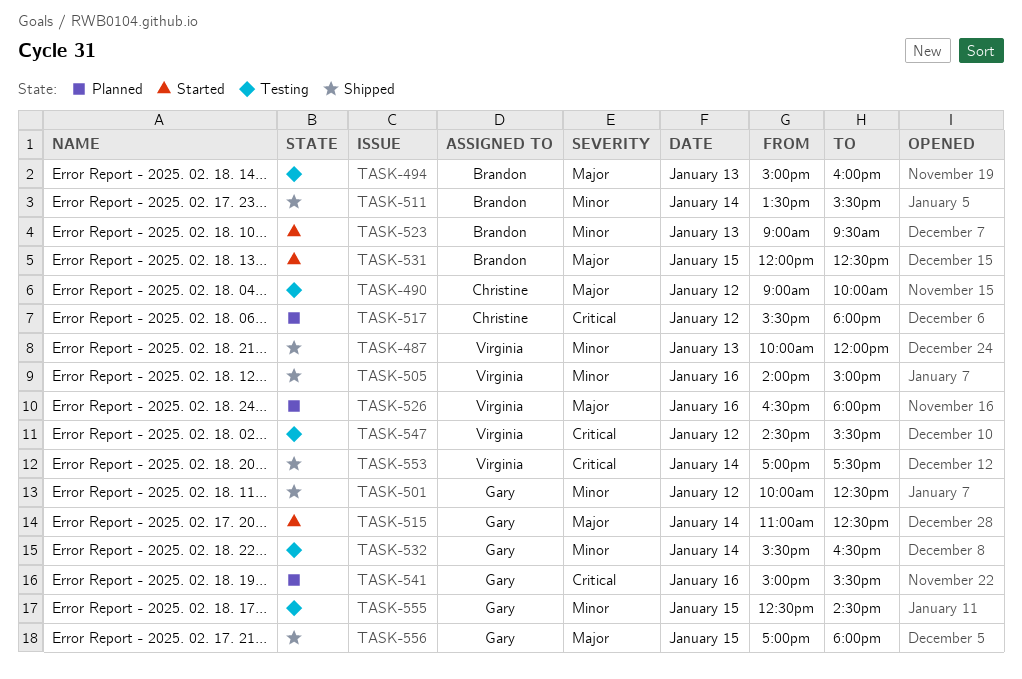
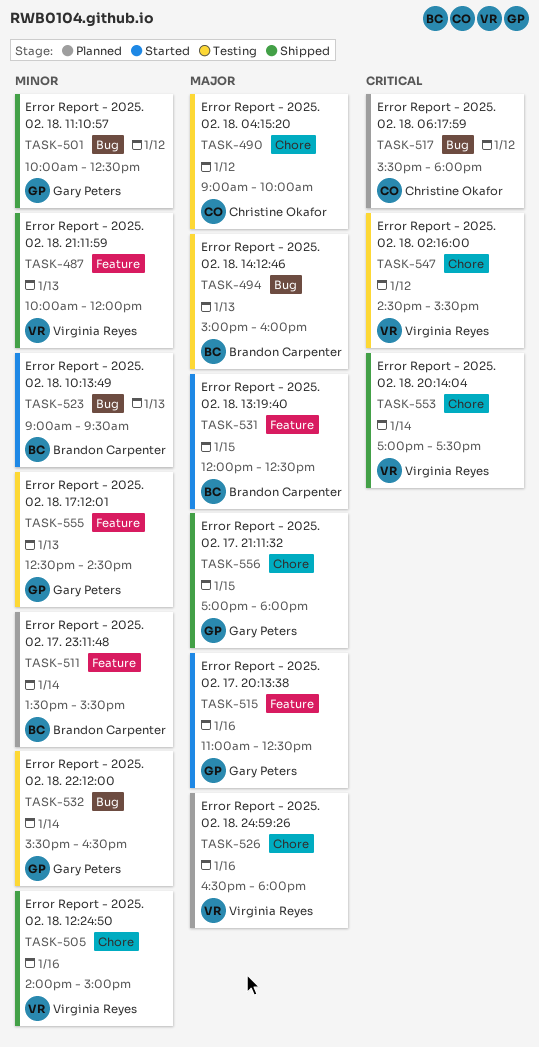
TASK-511, status: Shipped -> Planned
TASK-515, day: Jan 14 -> Jan 16
TASK-541: present -> none
TASK-555, day: Jan 15 -> Jan 13

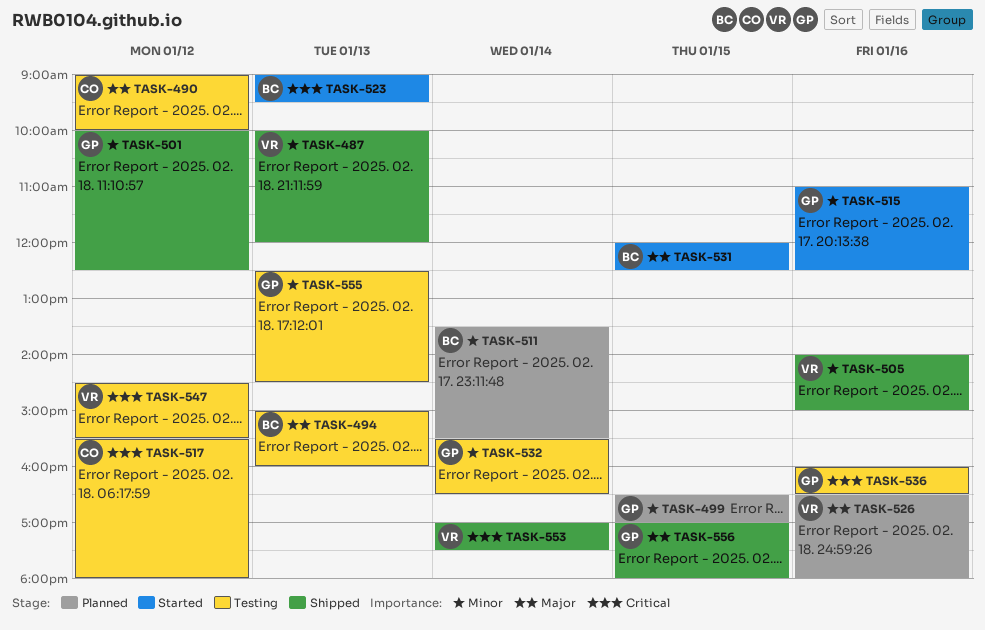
TASK-499: none -> present
TASK-515, priority: Major -> Minor
TASK-517, status: Planned -> Testing
TASK-523, priority: Minor -> Critical
TASK-536: none -> present

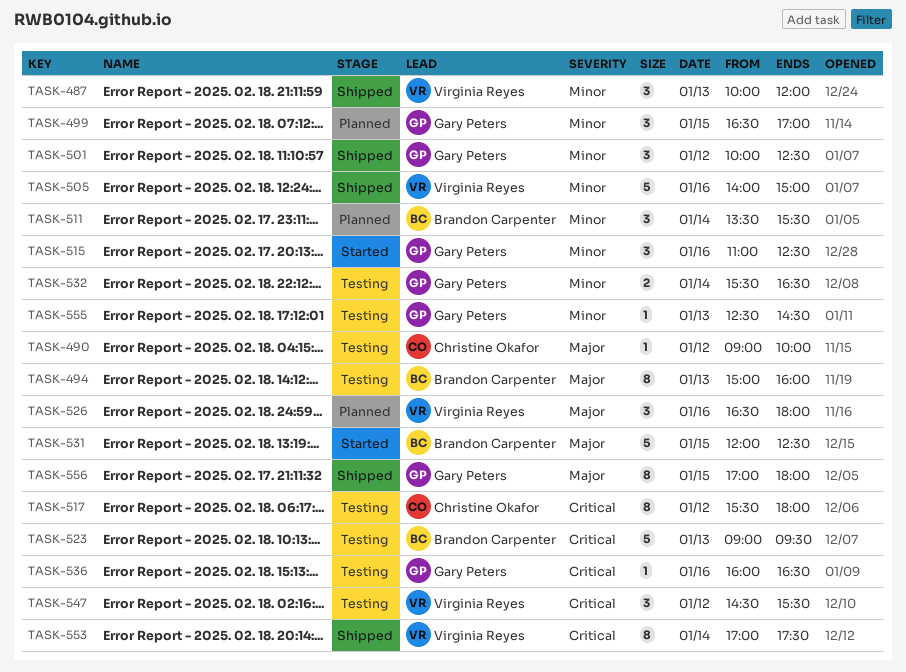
TASK-523, status: Started -> Testing

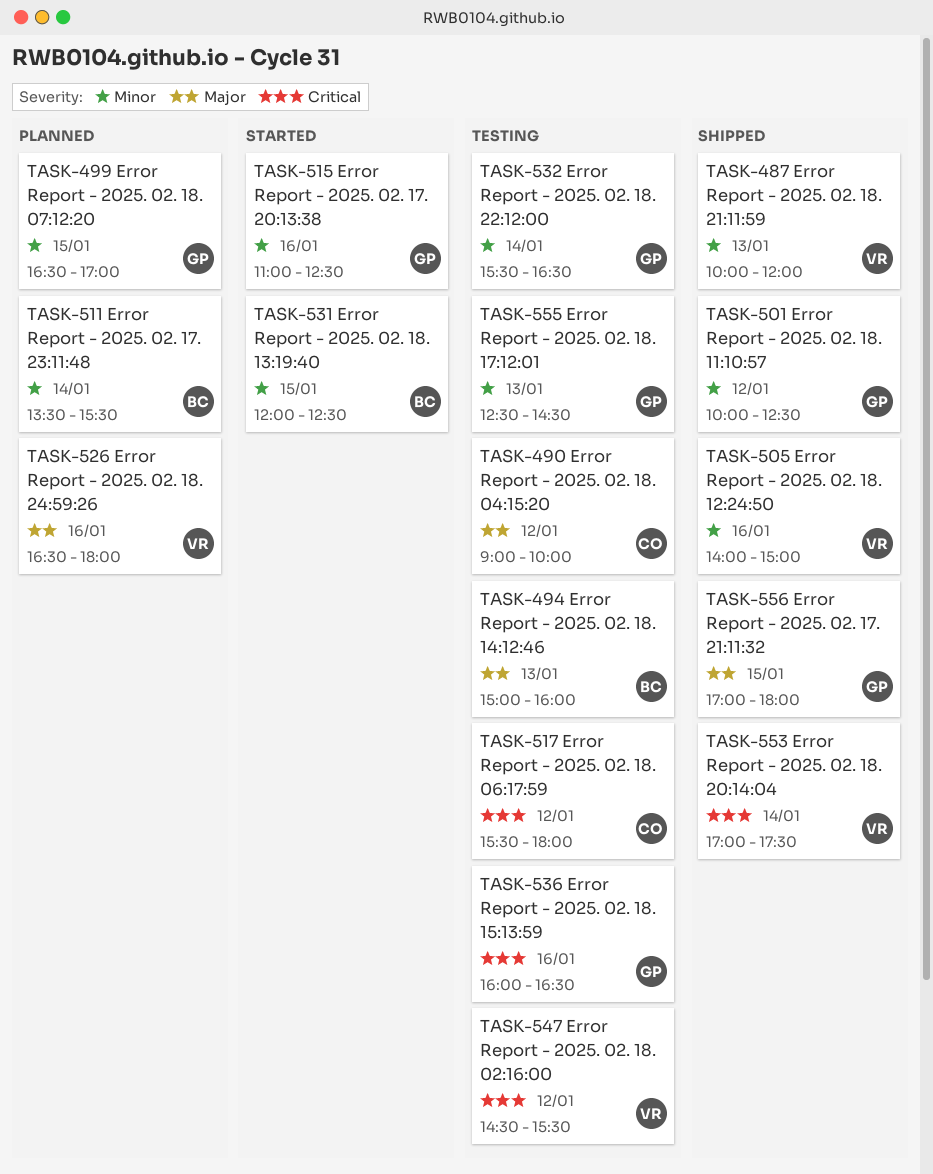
TASK-523: present -> none
TASK-531, priority: Major -> Minor

